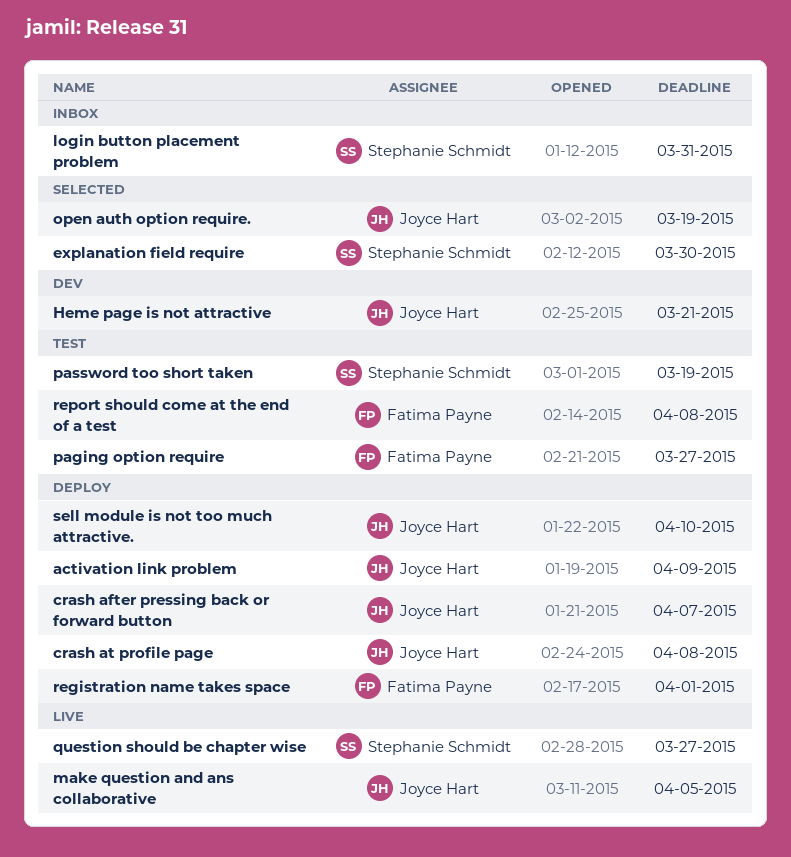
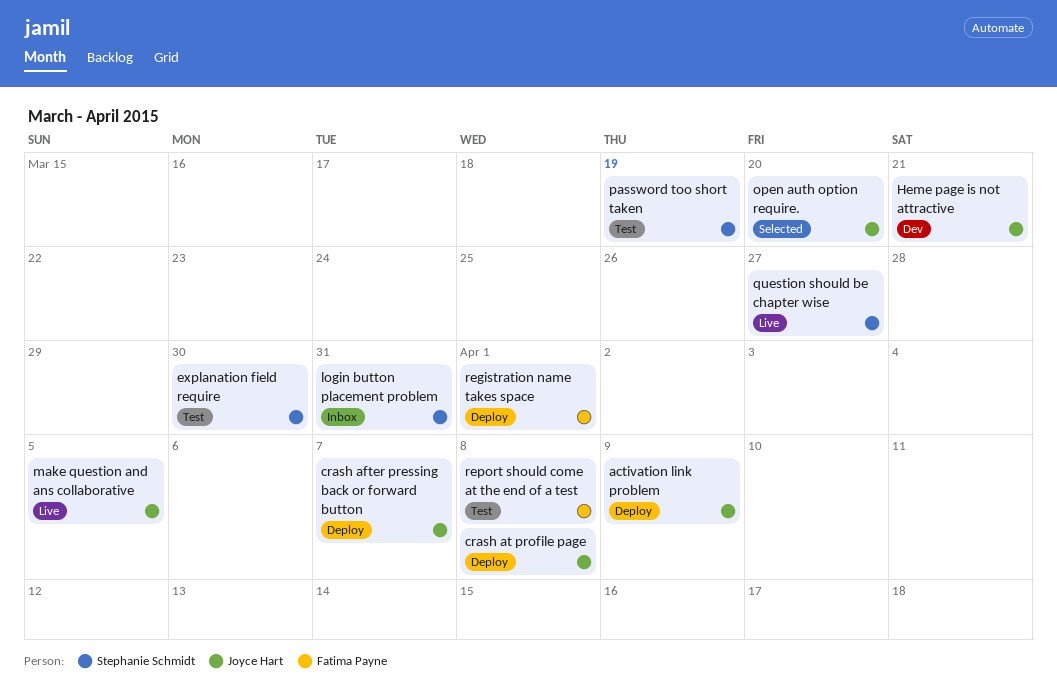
explanation field require, status: Selected -> Test
open auth option require., due: Mar 19 -> Mar 20
paging option require: present -> none
sell module is not too much attractive.: present -> none

